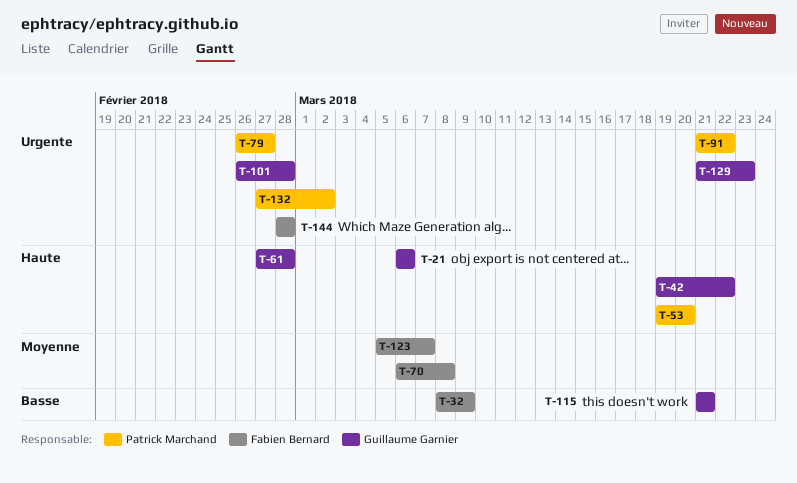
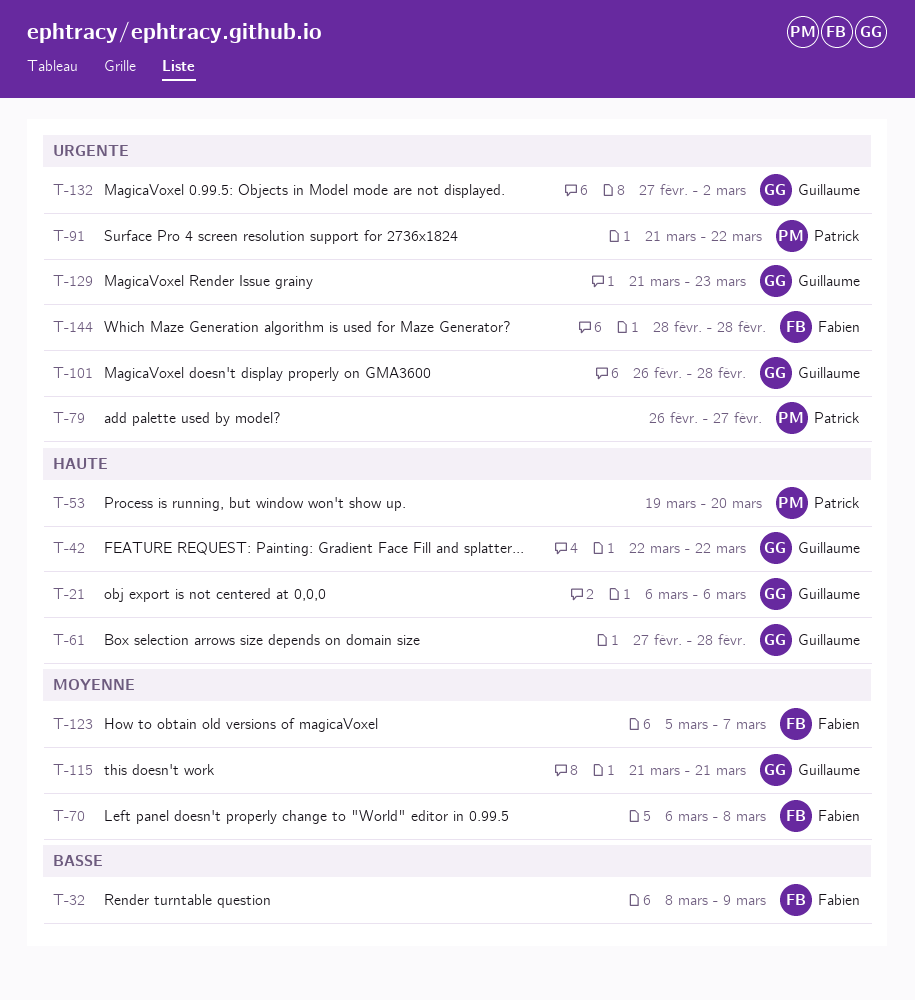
T-42, start: Mar 19 -> Mar 22
T-115, priority: Basse -> Moyenne
T-132, owner: Patrick Marchand -> Guillaume Garnier

